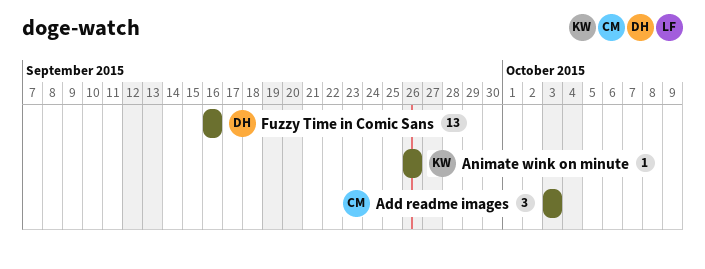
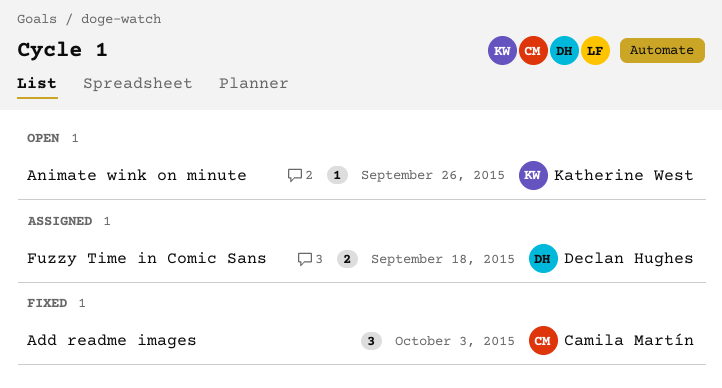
Fuzzy Time in Comic Sans, estimate: 13 -> 2
Fuzzy Time in Comic Sans, due: Sep 16 -> Sep 18

